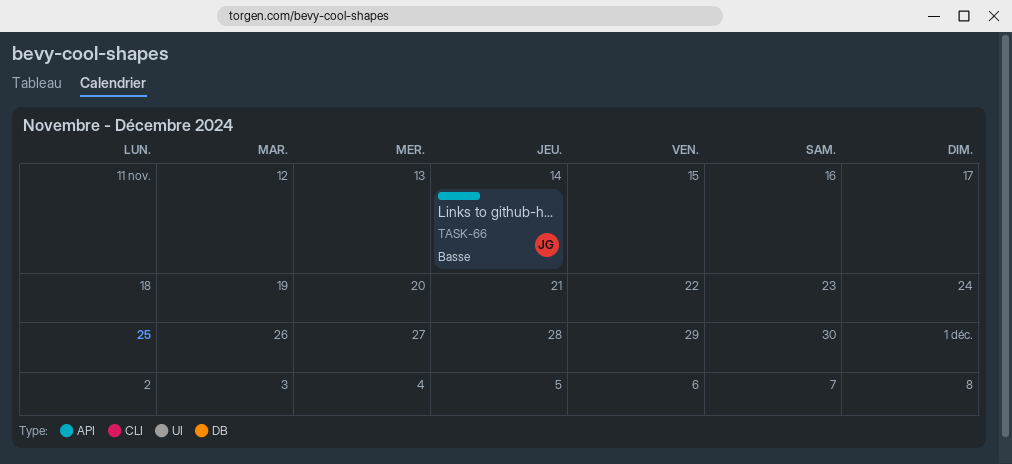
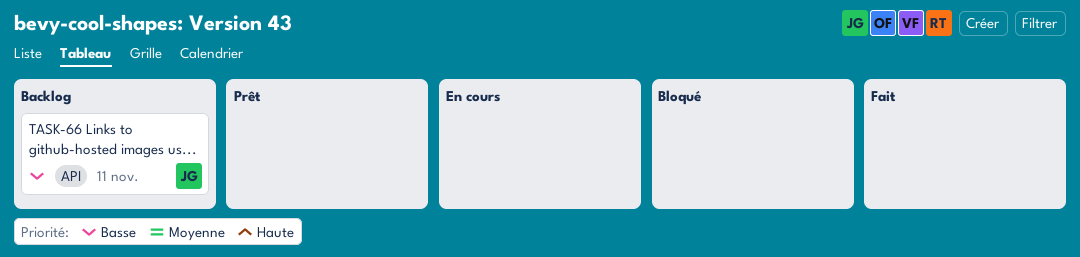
TASK-66, due: Nov 14 -> Nov 11

